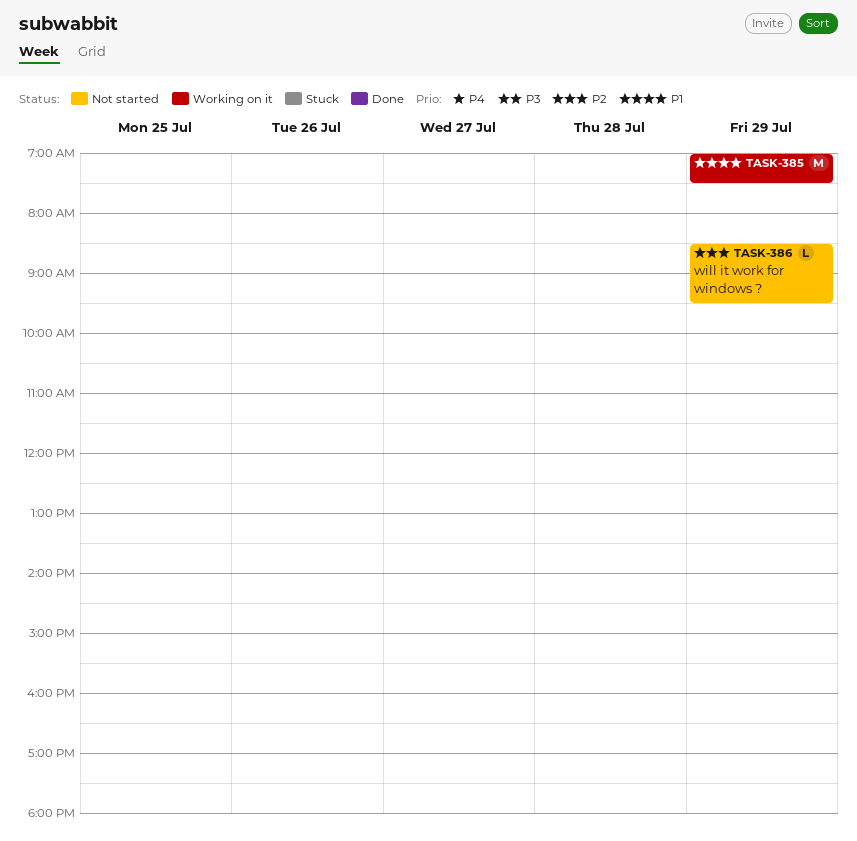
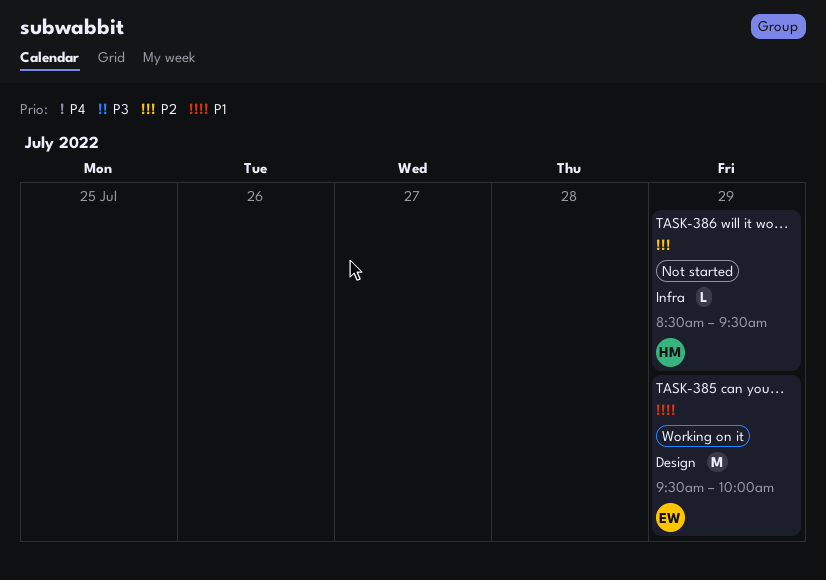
TASK-385, begins: 07:00 -> 09:30
TASK-385, ends: 07:30 -> 10:00

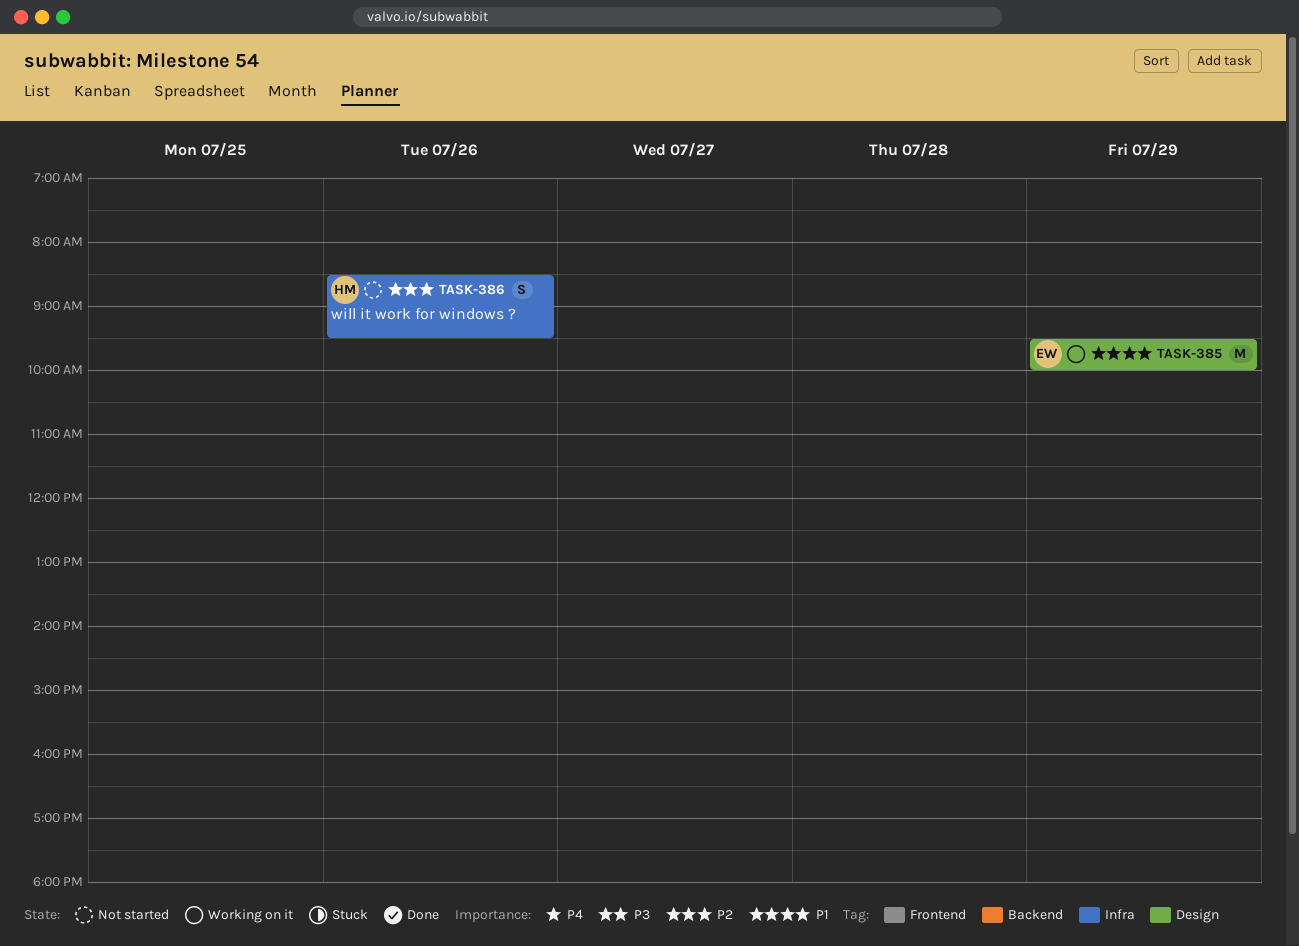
TASK-386, estimate: L -> S
TASK-386, day: Jul 29 -> Jul 26

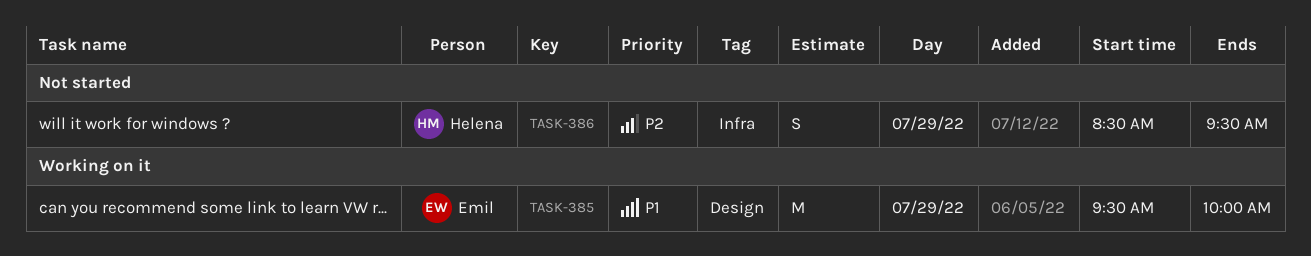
TASK-386, day: Jul 26 -> Jul 29

